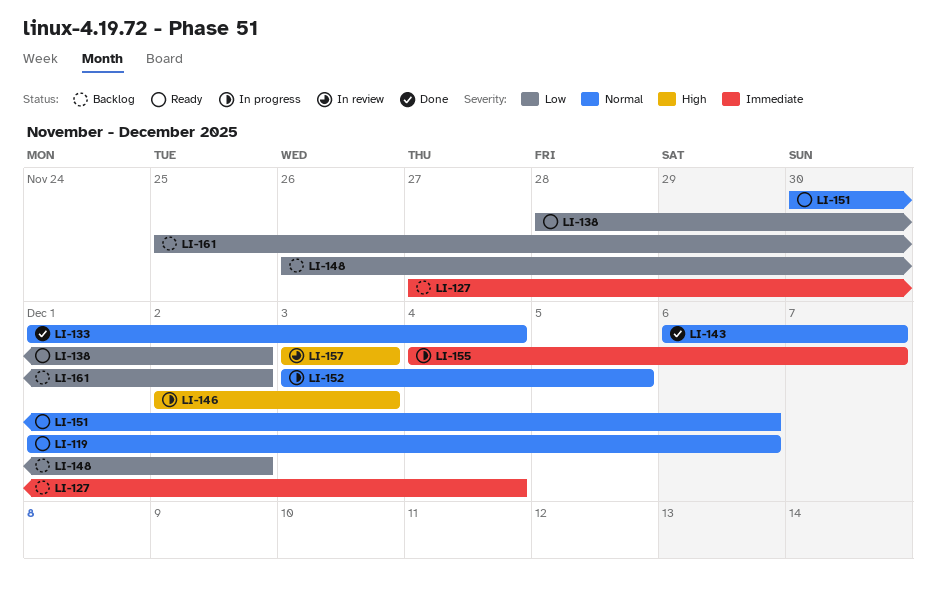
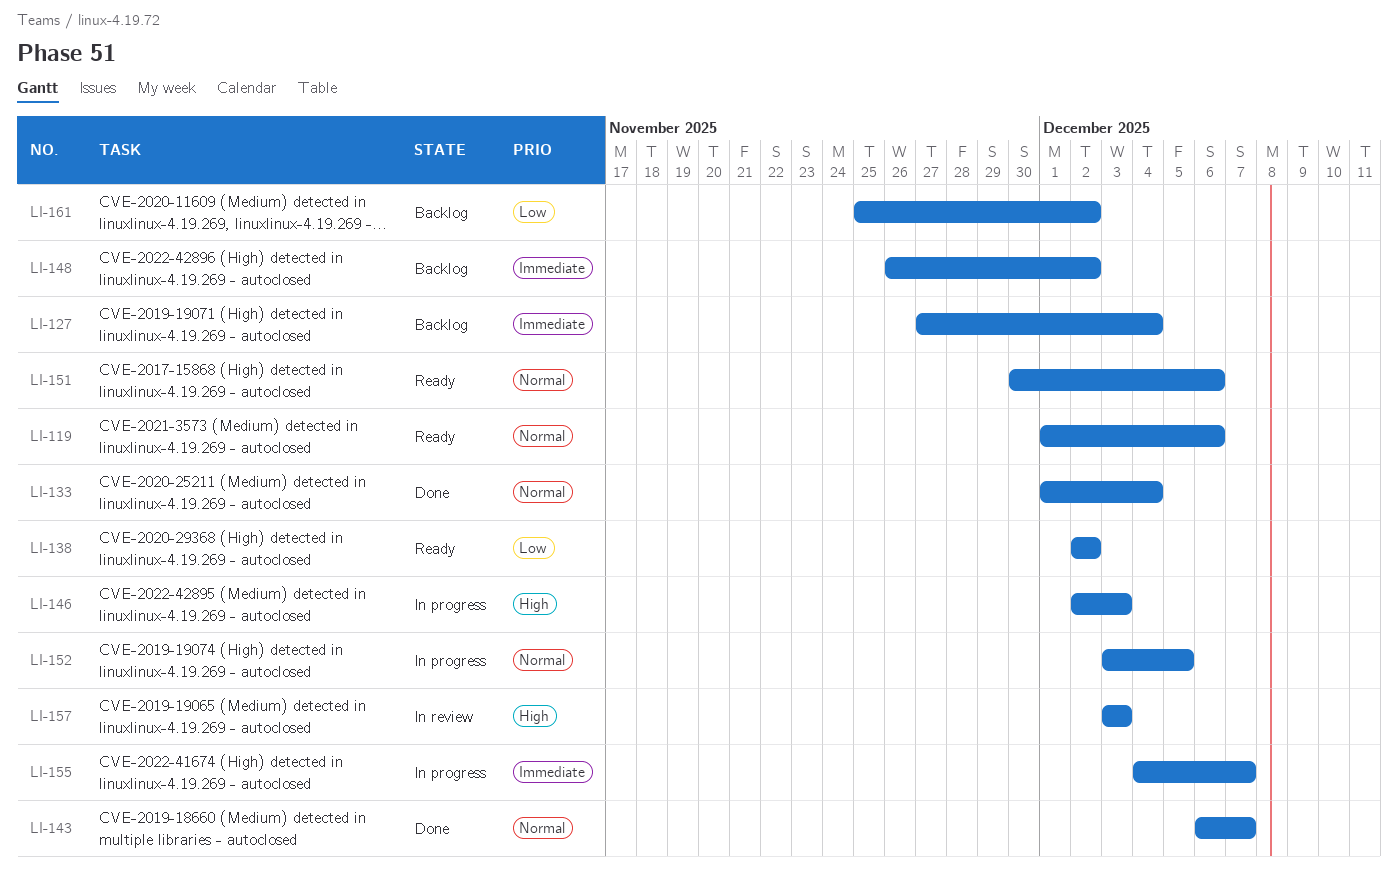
LI-138, start: Nov 28 -> Dec 2
LI-148, priority: Low -> Immediate

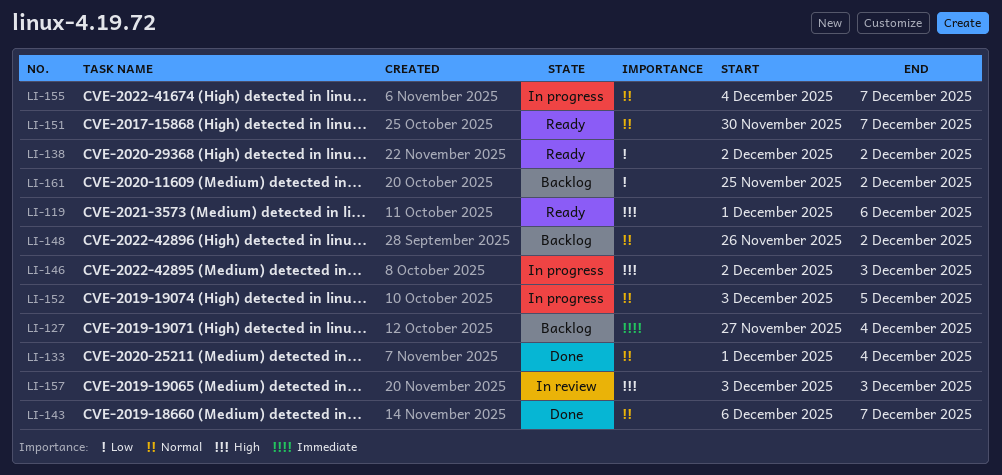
LI-119, priority: Normal -> High
LI-148, priority: Immediate -> Normal
LI-151, due: Dec 6 -> Dec 7
LI-155, priority: Immediate -> Normal

